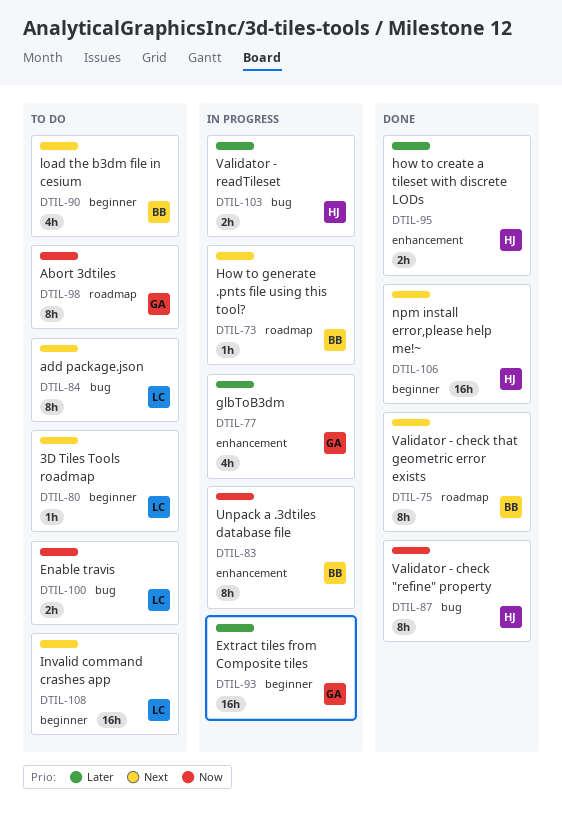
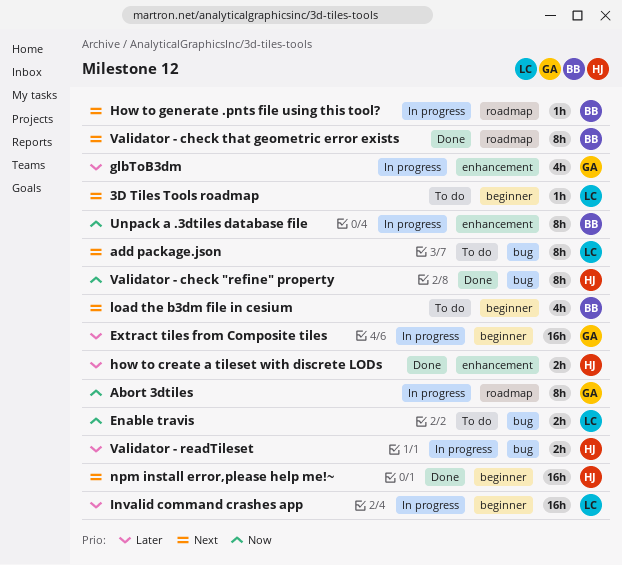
Abort 3dtiles, status: To do -> In progress
Invalid command crashes app, status: To do -> In progress
Invalid command crashes app, priority: Next -> Later

